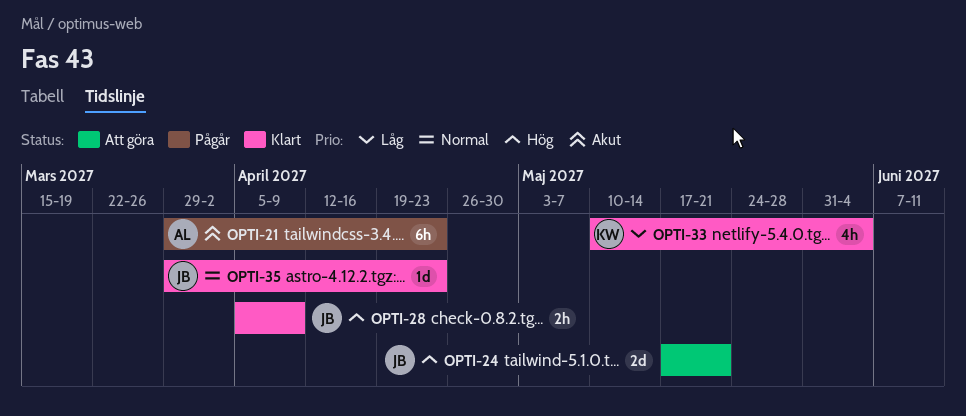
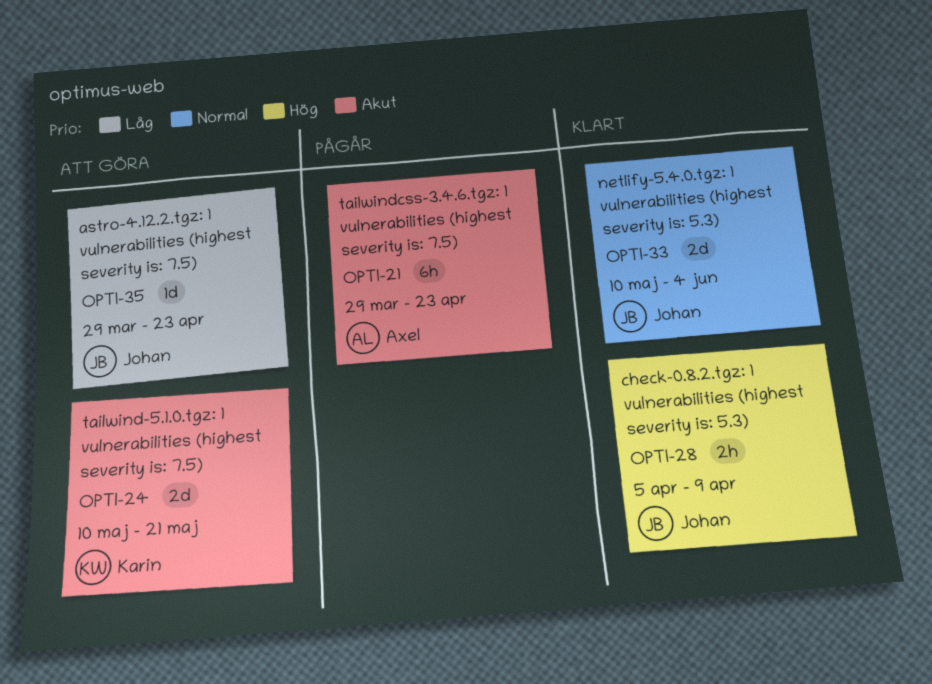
OPTI-24, owner: Johan -> Karin
OPTI-24, priority: Hög -> Akut
OPTI-24, start: May 17 -> May 10
OPTI-33, owner: Karin -> Johan
OPTI-33, priority: Låg -> Normal
OPTI-33, estimate: 4h -> 2d
OPTI-35, status: Klart -> Att göra
OPTI-35, priority: Normal -> Låg

